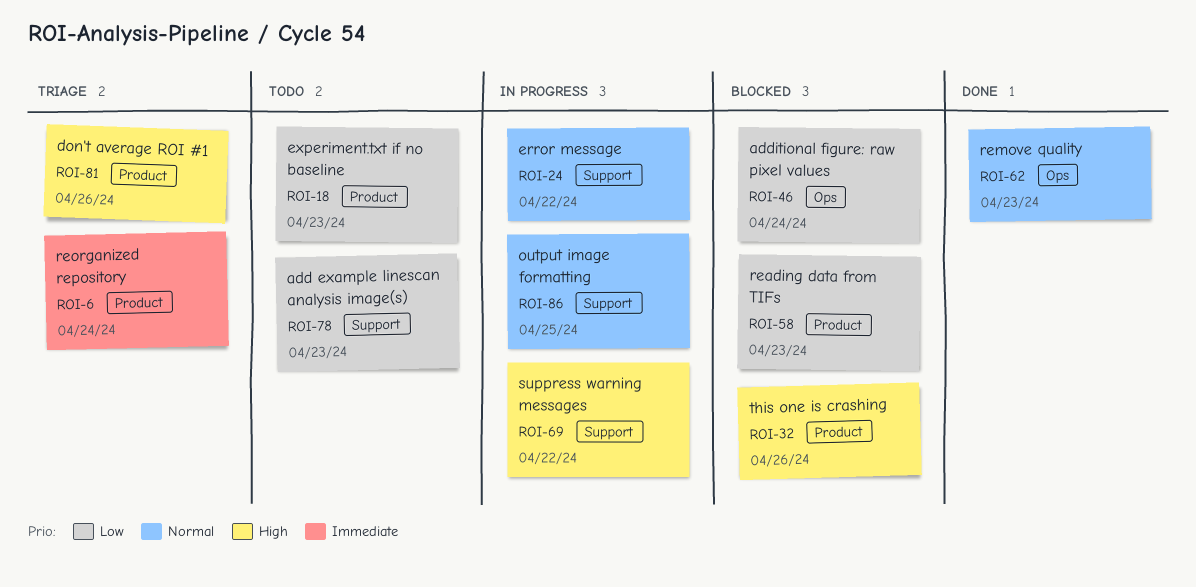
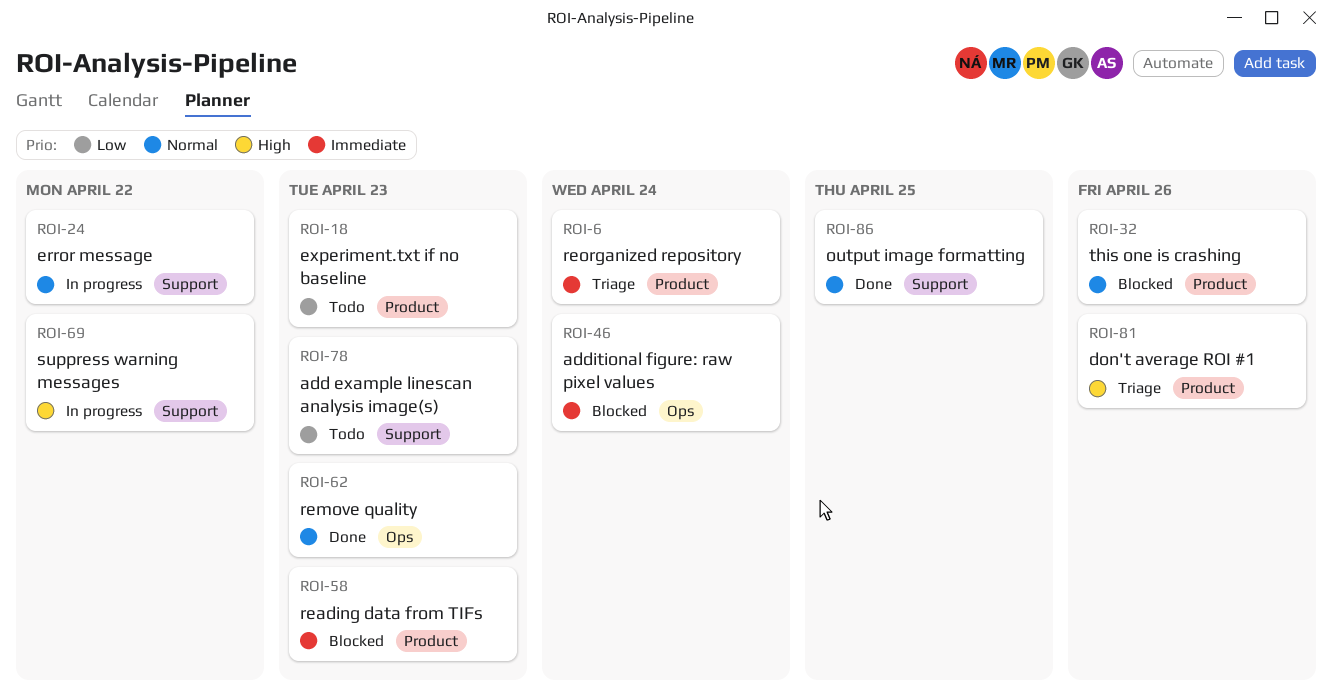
ROI-32, priority: High -> Normal
ROI-46, priority: Low -> Immediate
ROI-58, priority: Low -> Immediate
ROI-86, status: In progress -> Done

